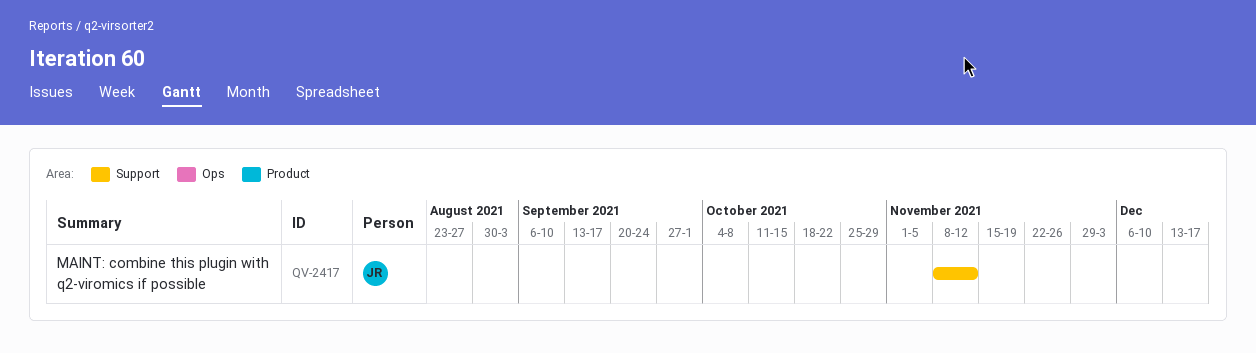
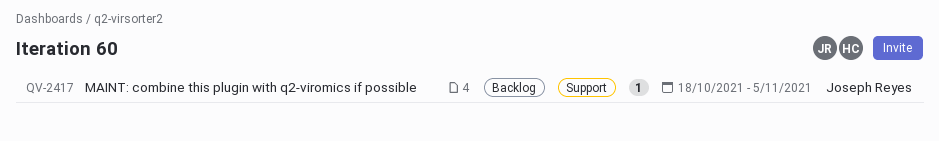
QV-2417, start: Nov 8 -> Oct 18
QV-2417, due: Nov 12 -> Nov 5

